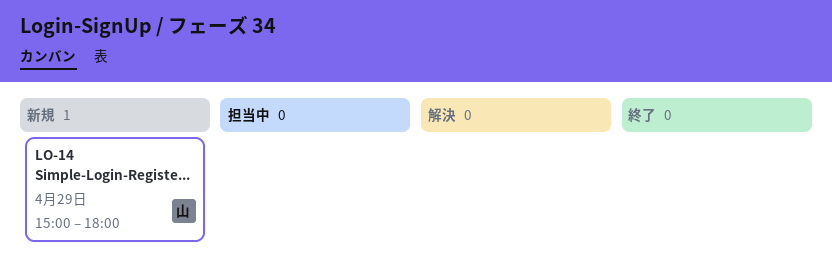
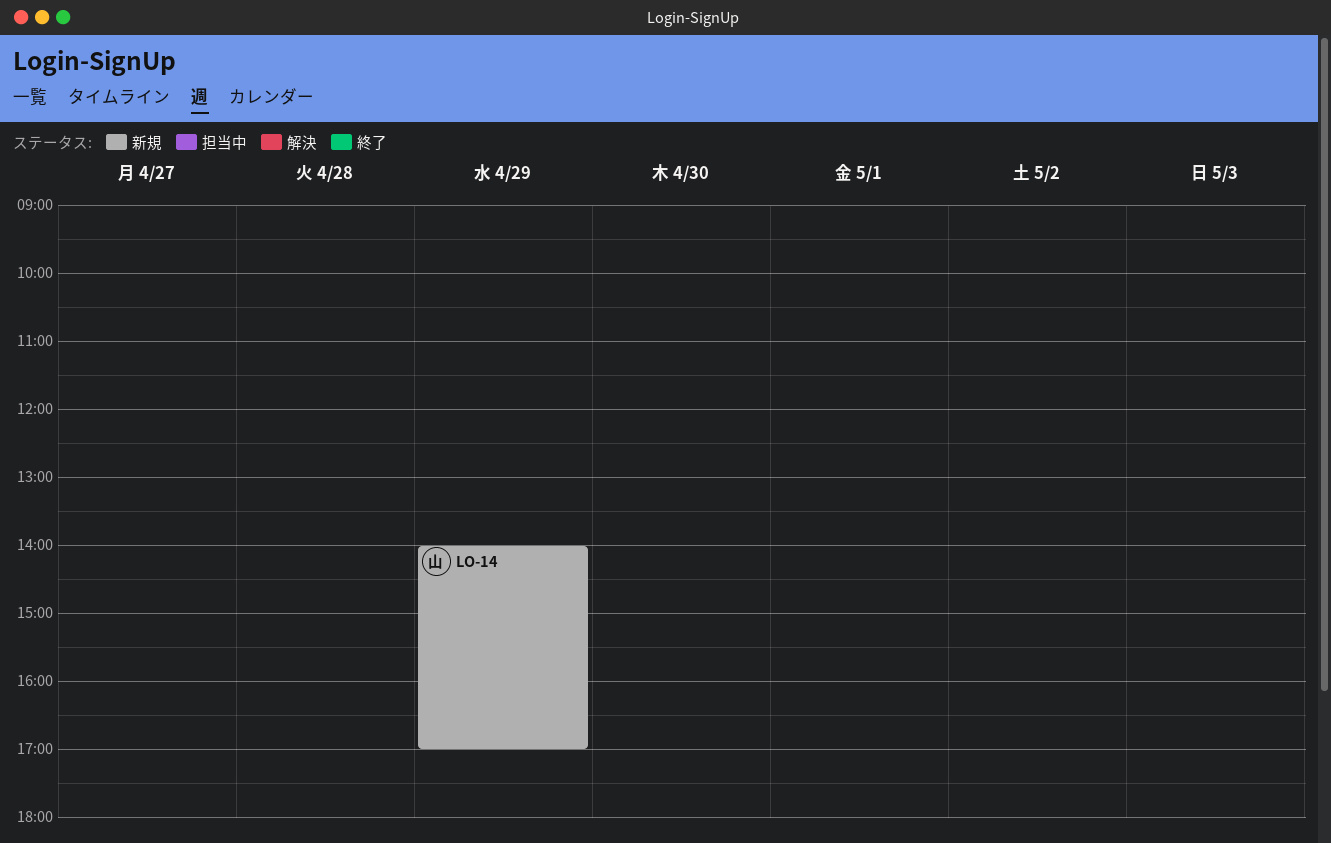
LO-14, begins: 15:00 -> 14:00
LO-14, ends: 18:00 -> 17:00

